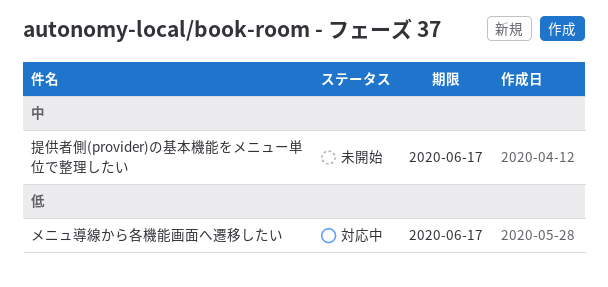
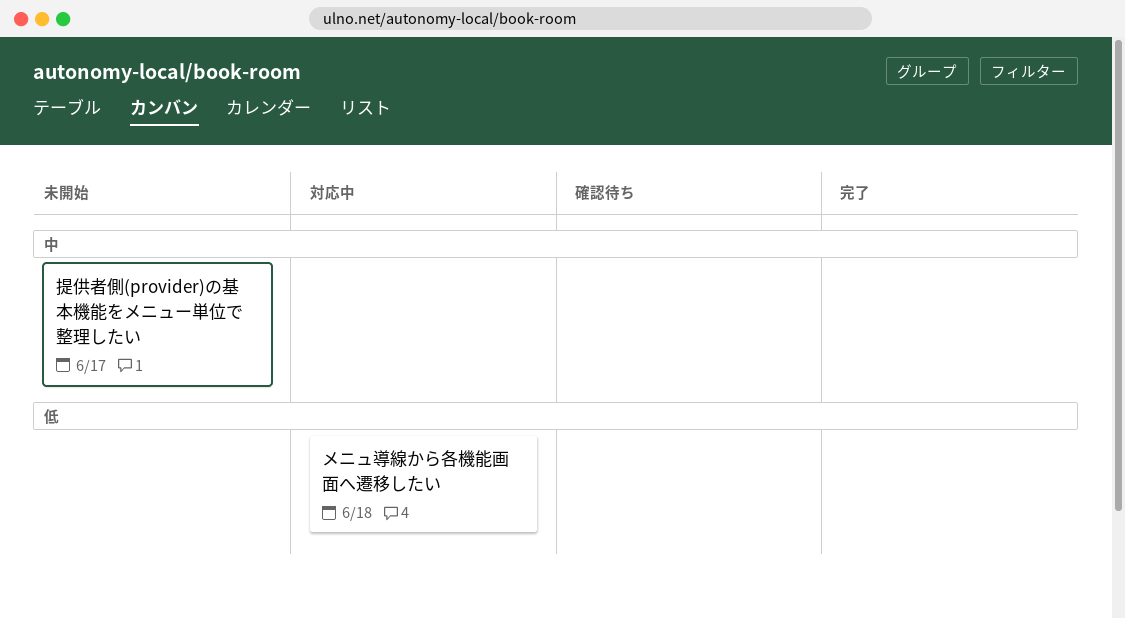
メニュ導線から各機能画面へ遷移したい, due: Jun 17 -> Jun 18

